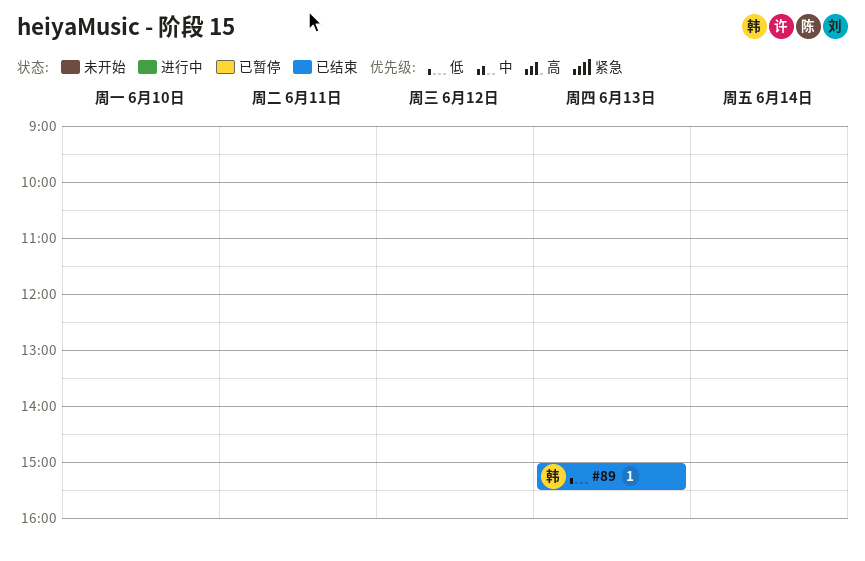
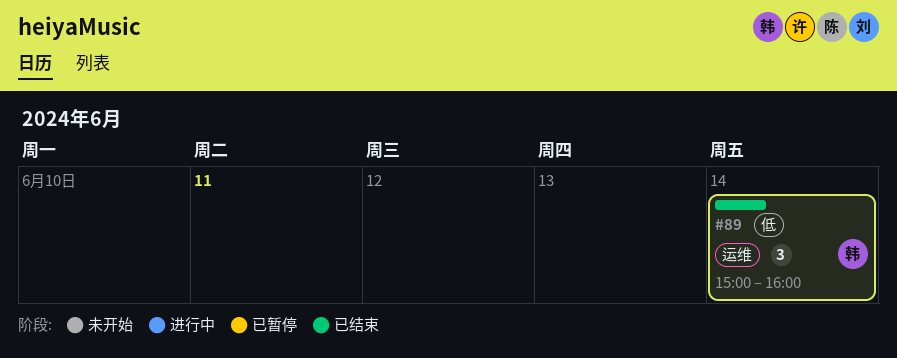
#89, estimate: 1 -> 3
#89, day: Jun 13 -> Jun 14
#89, ends: 15:30 -> 16:00

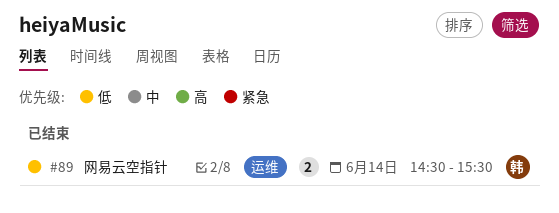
#89, estimate: 3 -> 2
#89, begins: 15:00 -> 14:30
#89, ends: 16:00 -> 15:30

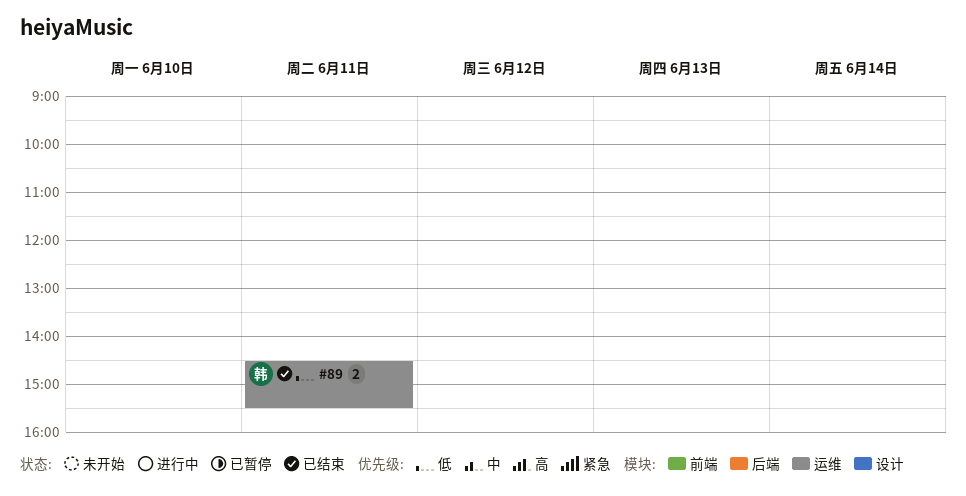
#89, day: Jun 14 -> Jun 11

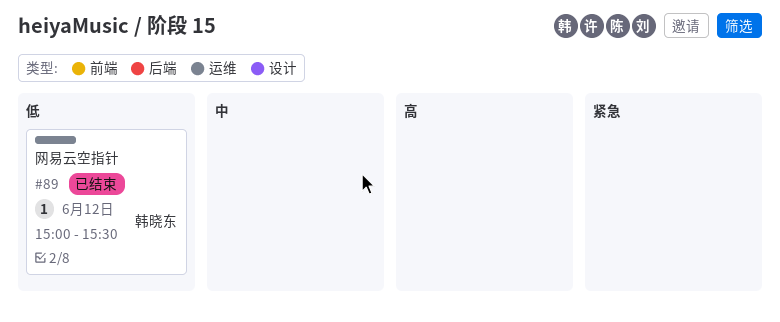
#89, estimate: 2 -> 1
#89, day: Jun 11 -> Jun 12
#89, begins: 14:30 -> 15:00

